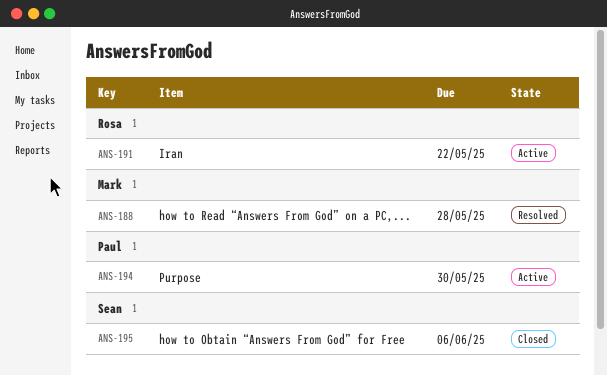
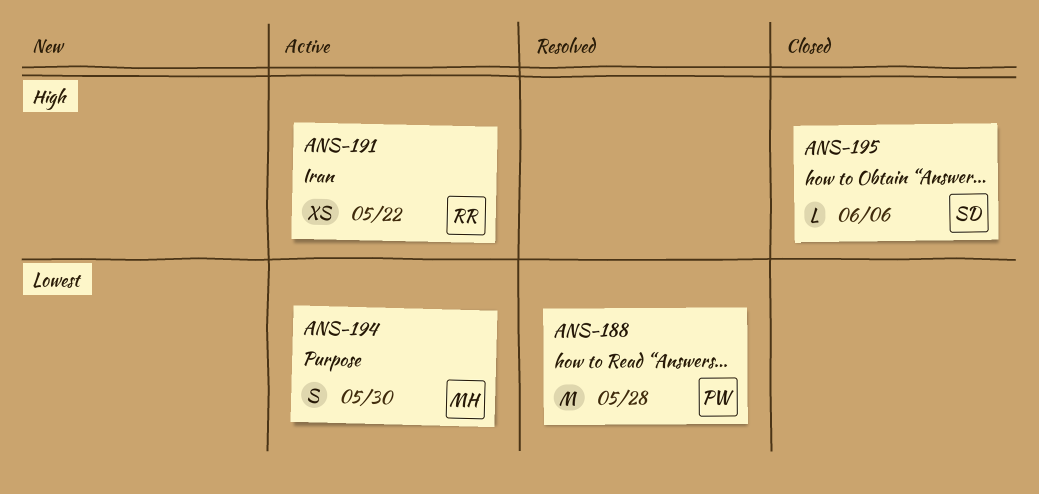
ANS-188, owner: Mark -> Paul
ANS-194, owner: Paul -> Mark

